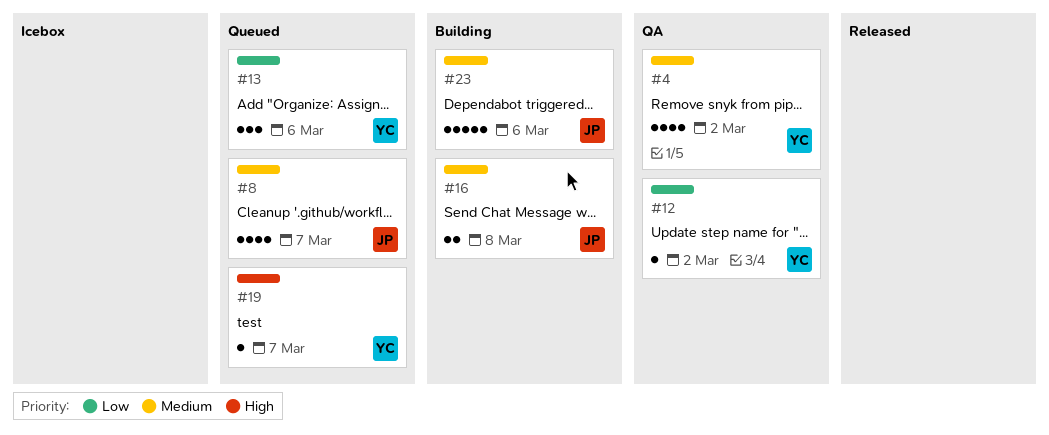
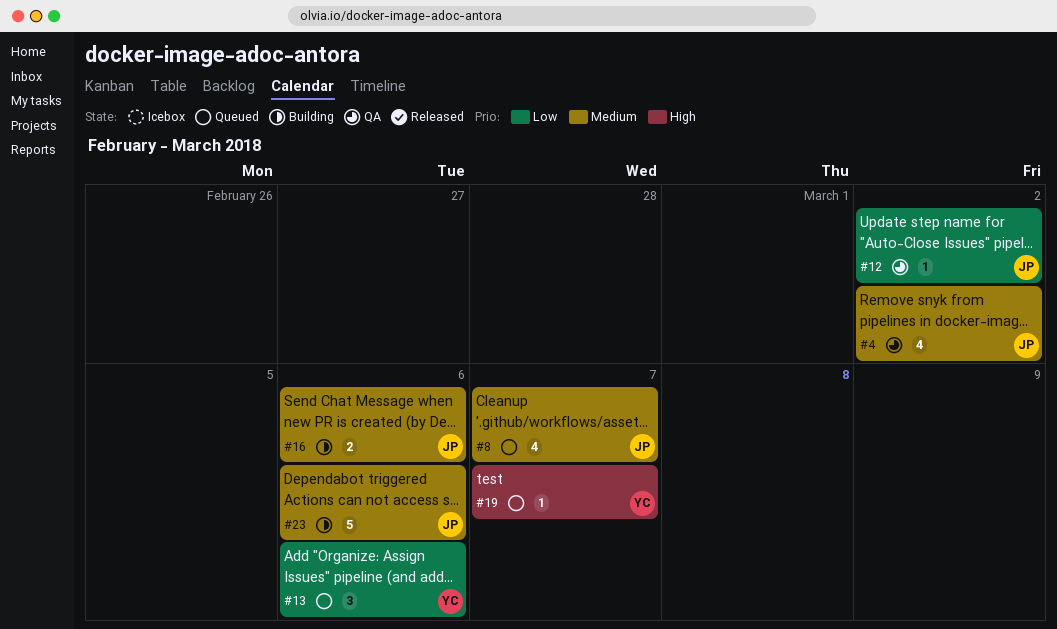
#4, owner: YC -> JP
#12, owner: YC -> JP
#16, due: Mar 8 -> Mar 6

